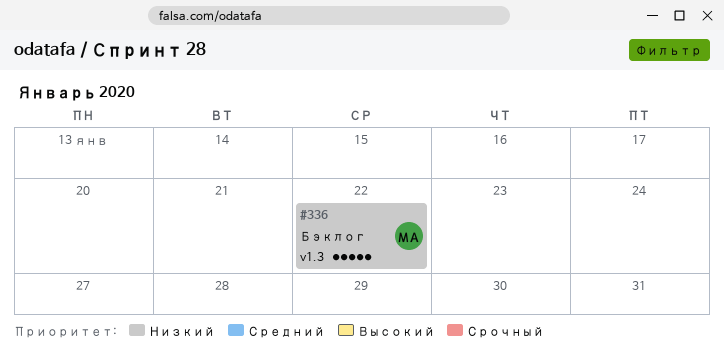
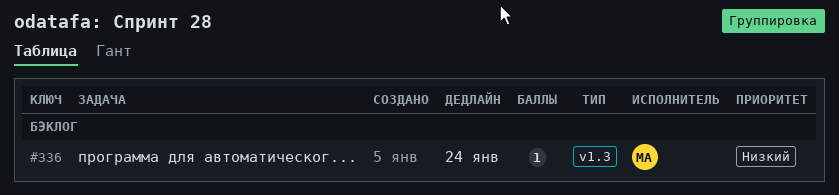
#336, estimate: 5 -> 1
#336, due: Jan 22 -> Jan 24

